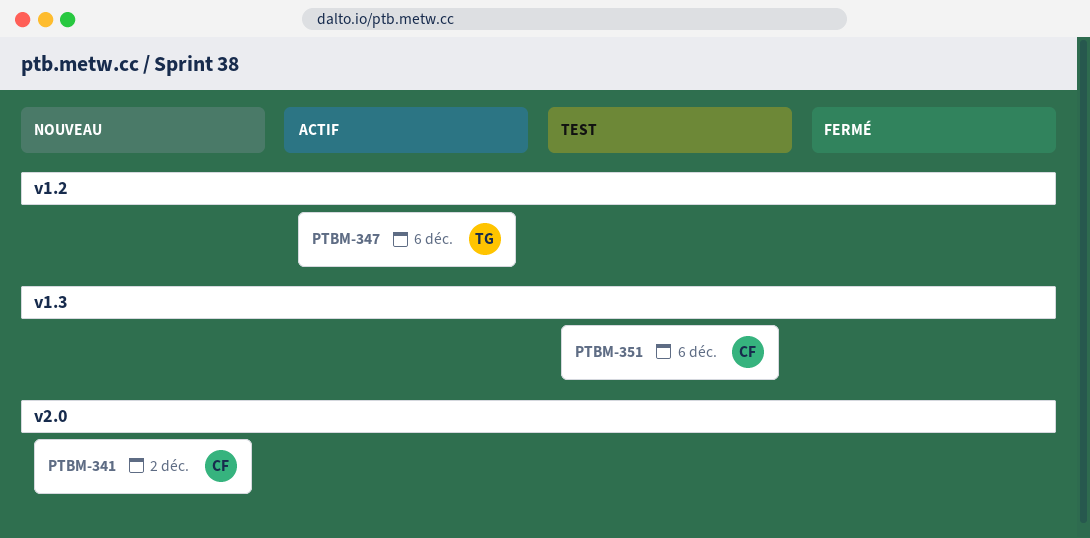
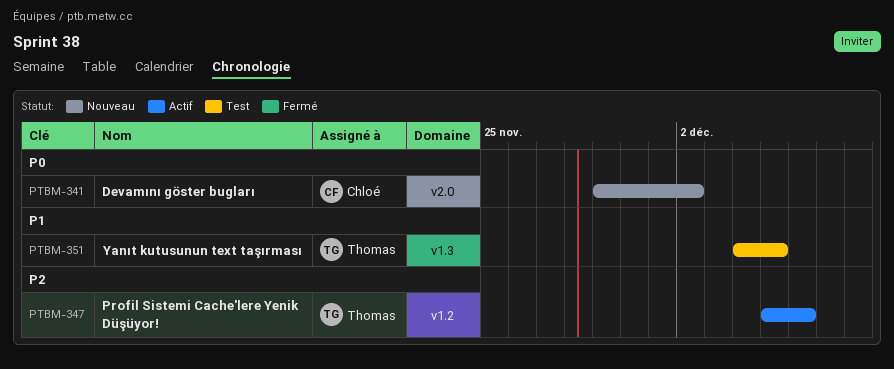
PTBM-351, owner: Chloé -> Thomas
PTBM-351, due: Dec 6 -> Dec 5

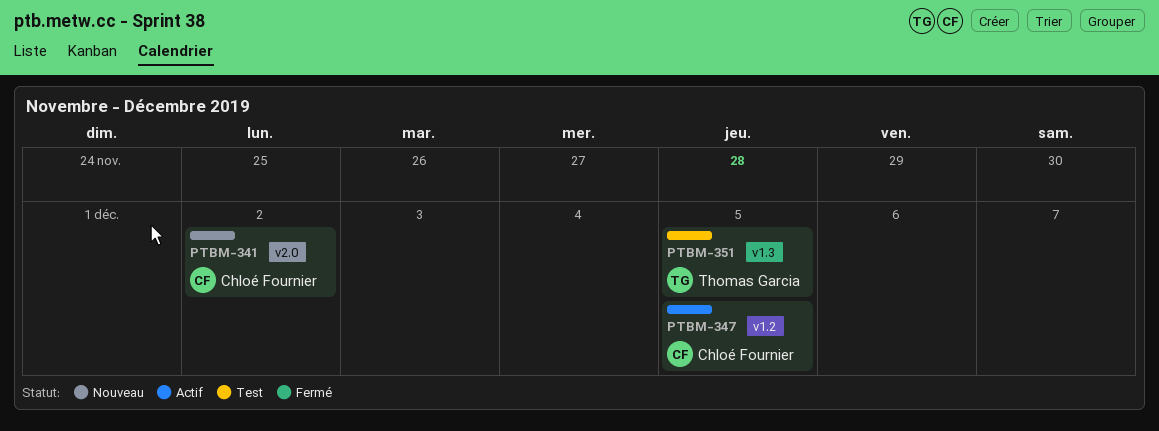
PTBM-347, owner: Thomas Garcia -> Chloé Fournier
PTBM-347, due: Dec 6 -> Dec 5

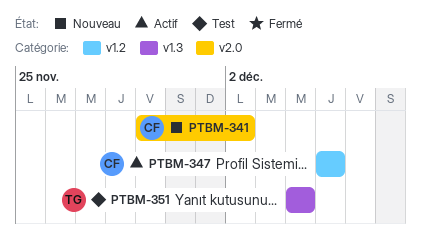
PTBM-351, due: Dec 5 -> Dec 4

